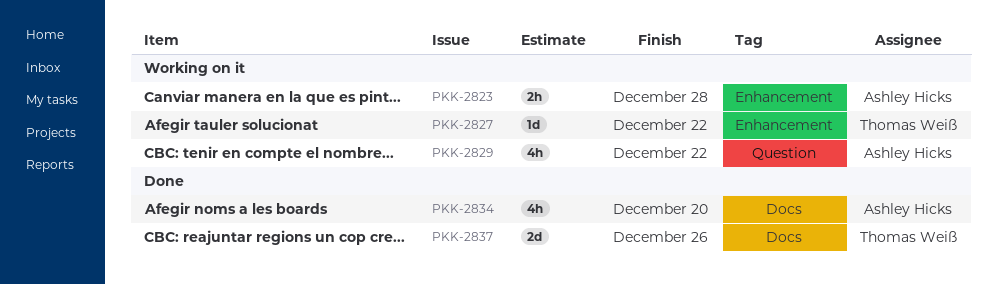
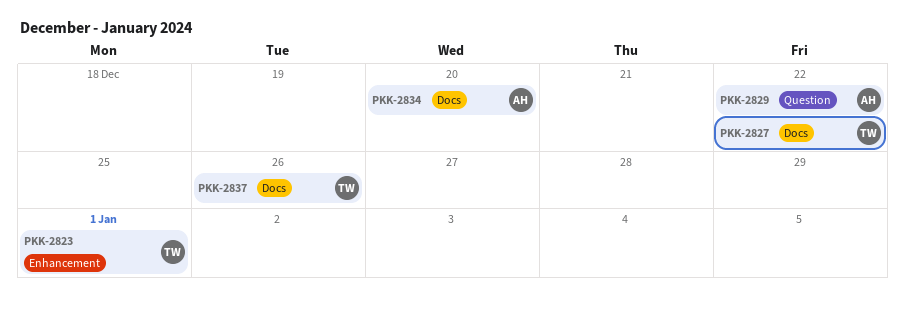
PKK-2823, owner: Ashley Hicks -> Thomas Weiß
PKK-2823, due: Dec 28 -> Jan 1
PKK-2827, label: Enhancement -> Docs

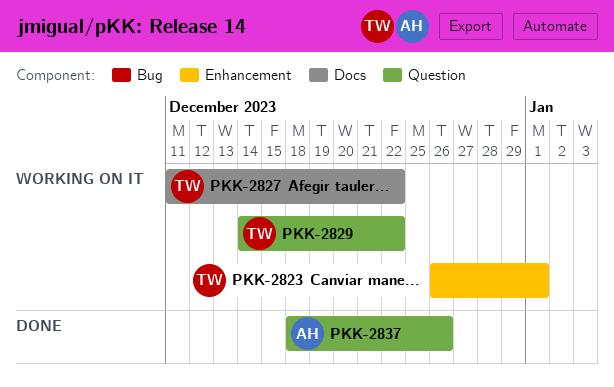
PKK-2829, owner: AH -> TW
PKK-2834: present -> none
PKK-2837, owner: TW -> AH
PKK-2837, label: Docs -> Question

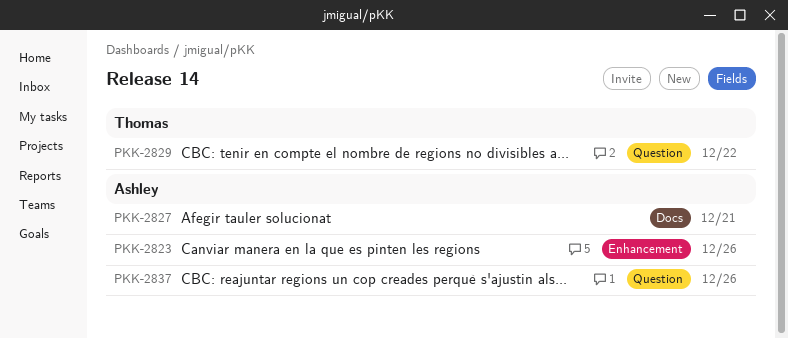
PKK-2823, owner: Thomas -> Ashley
PKK-2823, due: Jan 1 -> Dec 26
PKK-2827, owner: Thomas -> Ashley
PKK-2827, due: Dec 22 -> Dec 21

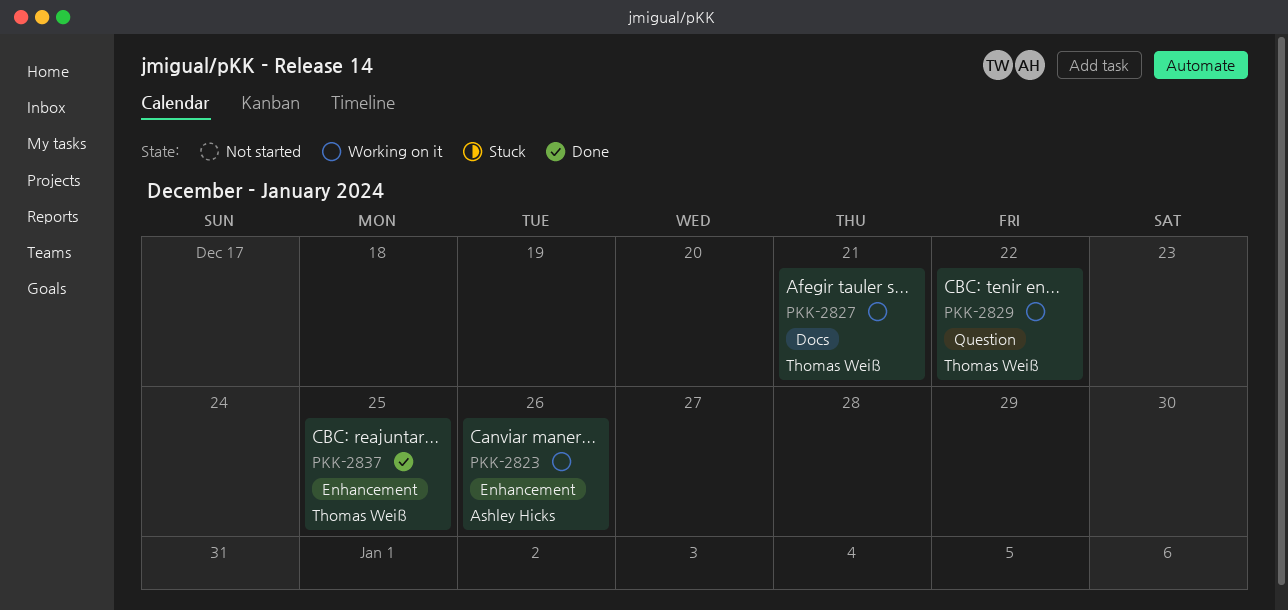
PKK-2827, owner: Ashley Hicks -> Thomas Weiß
PKK-2837, owner: Ashley Hicks -> Thomas Weiß
PKK-2837, label: Question -> Enhancement
PKK-2837, due: Dec 26 -> Dec 25

